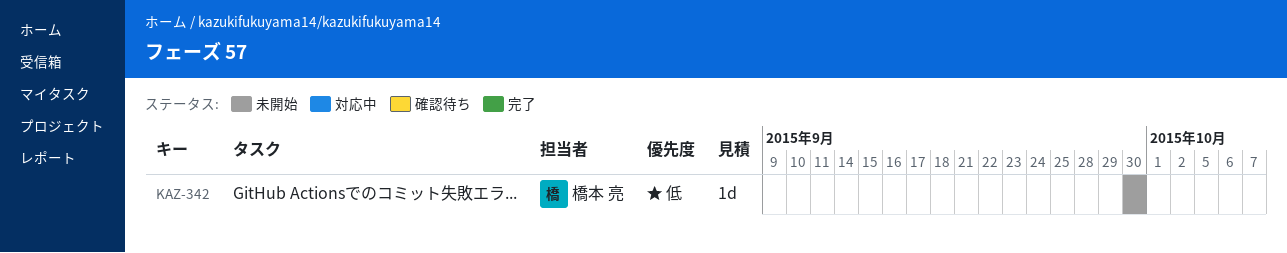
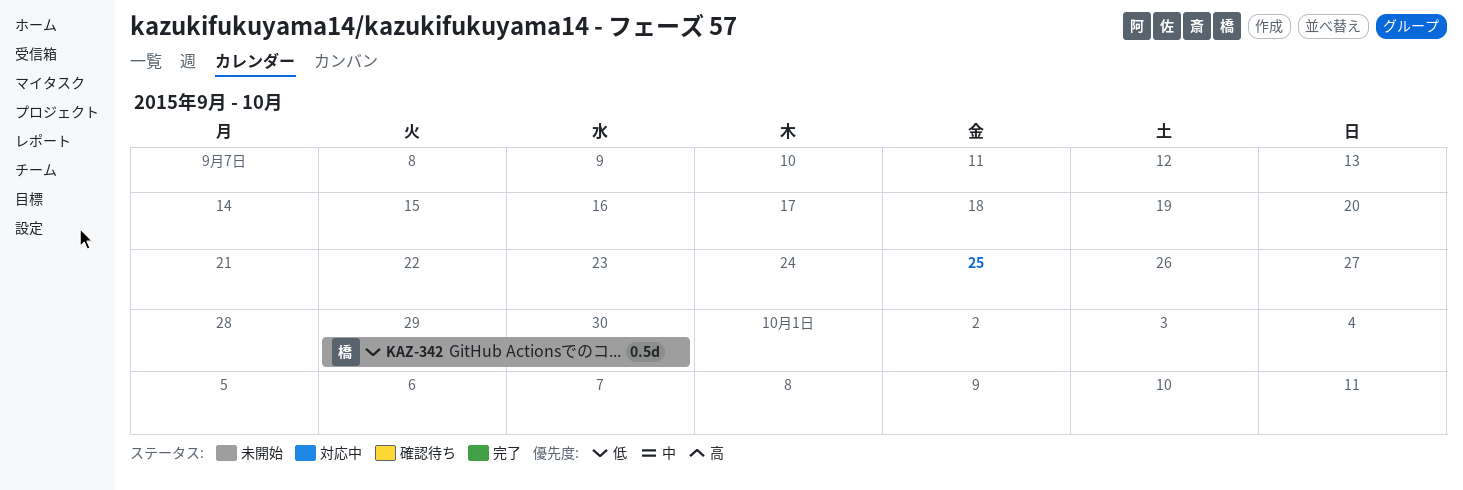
KAZ-342, estimate: 1d -> 0.5d
KAZ-342, start: Sep 30 -> Sep 29

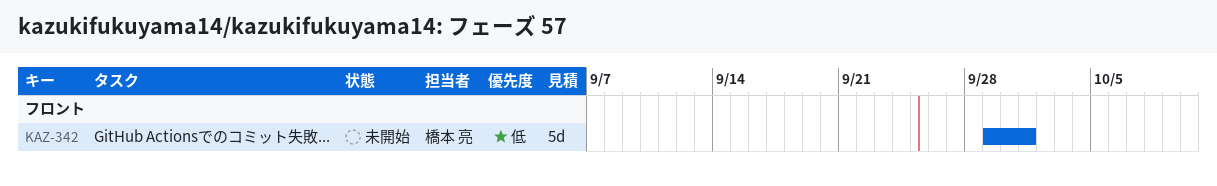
KAZ-342, estimate: 0.5d -> 5d
KAZ-342, due: Sep 30 -> Oct 1

